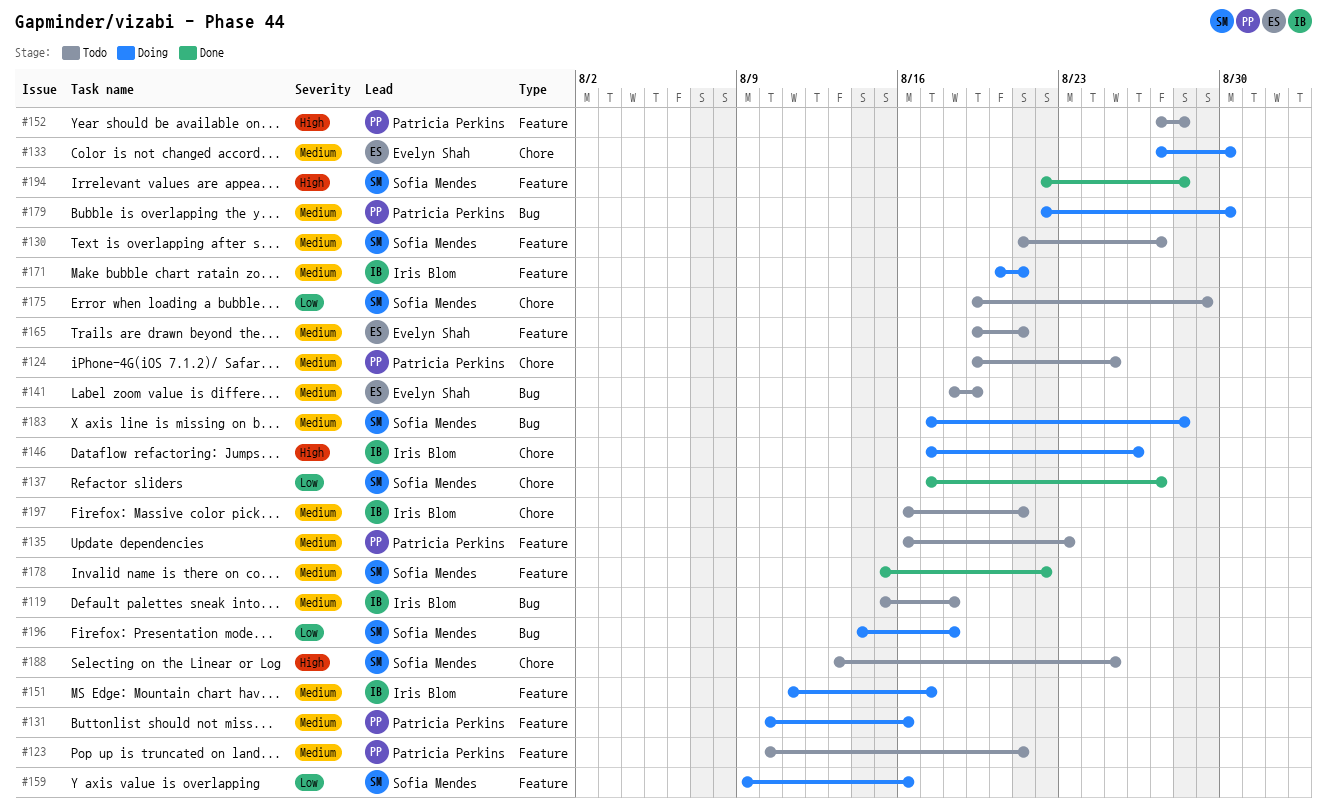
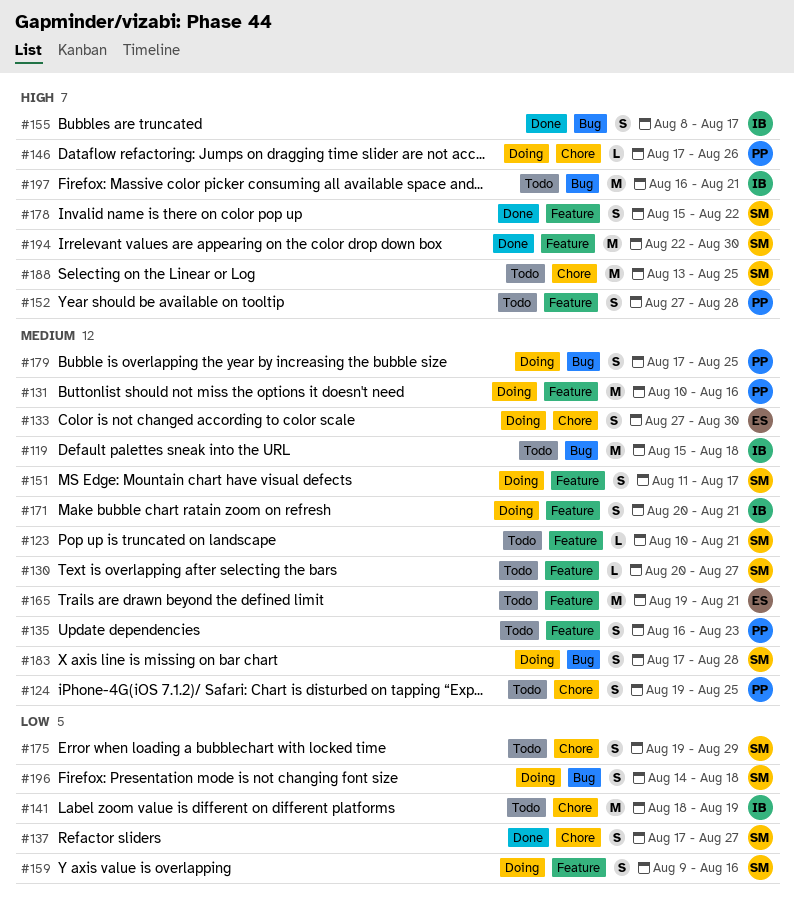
#123, owner: Patricia Perkins -> Sofia Mendes
#130, start: Aug 21 -> Aug 20
#141, owner: Evelyn Shah -> Iris Blom
#141, priority: Medium -> Low
#141, label: Bug -> Chore
#146, owner: Iris Blom -> Patricia Perkins
#151, owner: Iris Blom -> Sofia Mendes
#155: none -> present
#178, priority: Medium -> High
#179, start: Aug 22 -> Aug 17
#179, due: Aug 30 -> Aug 25
#194, due: Aug 28 -> Aug 30
#197, priority: Medium -> High
#197, label: Chore -> Bug

